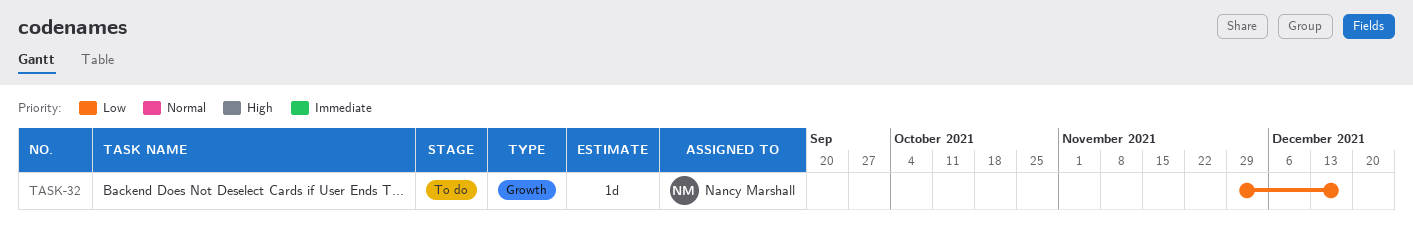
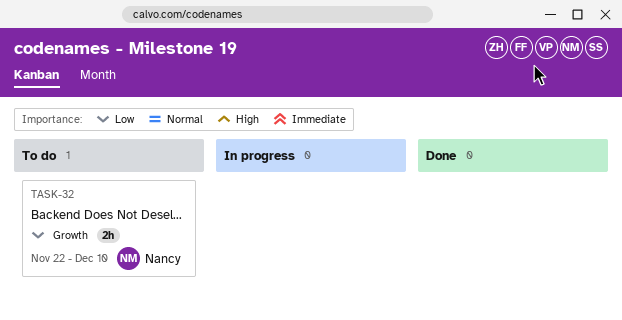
TASK-32, estimate: 1d -> 2h
TASK-32, start: Nov 29 -> Nov 22
TASK-32, due: Dec 17 -> Dec 10

